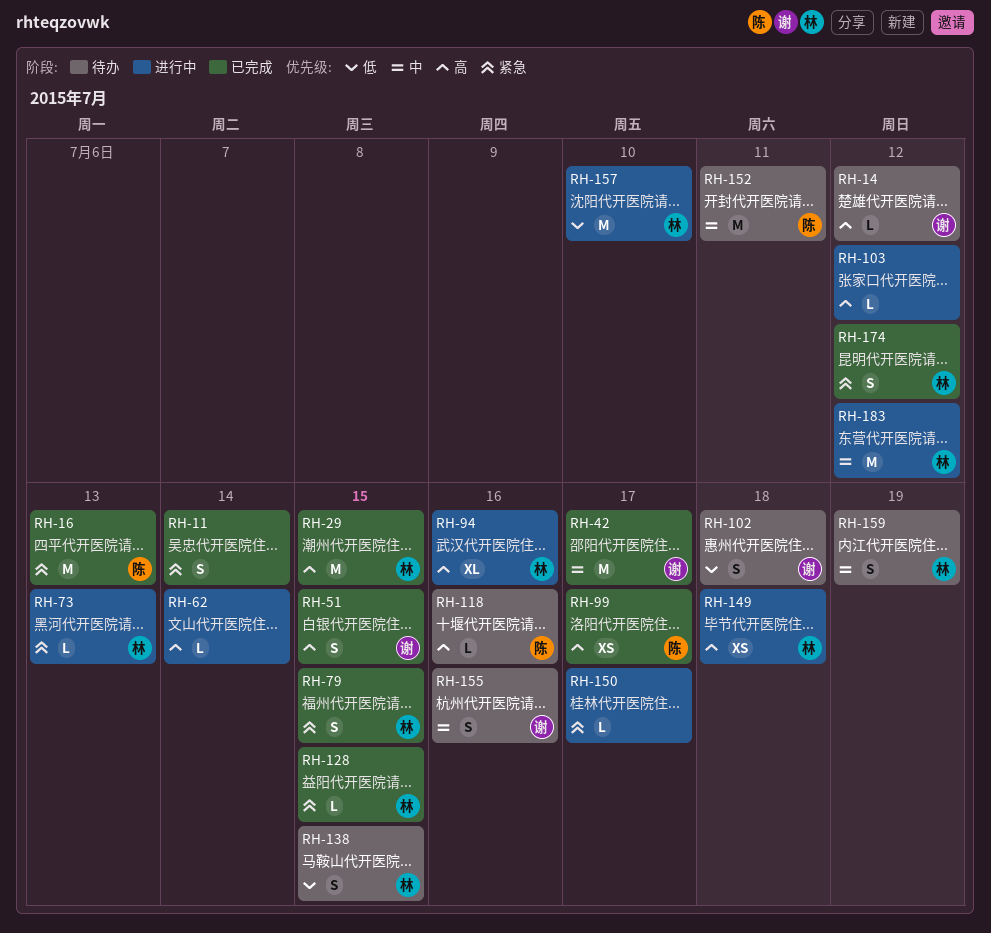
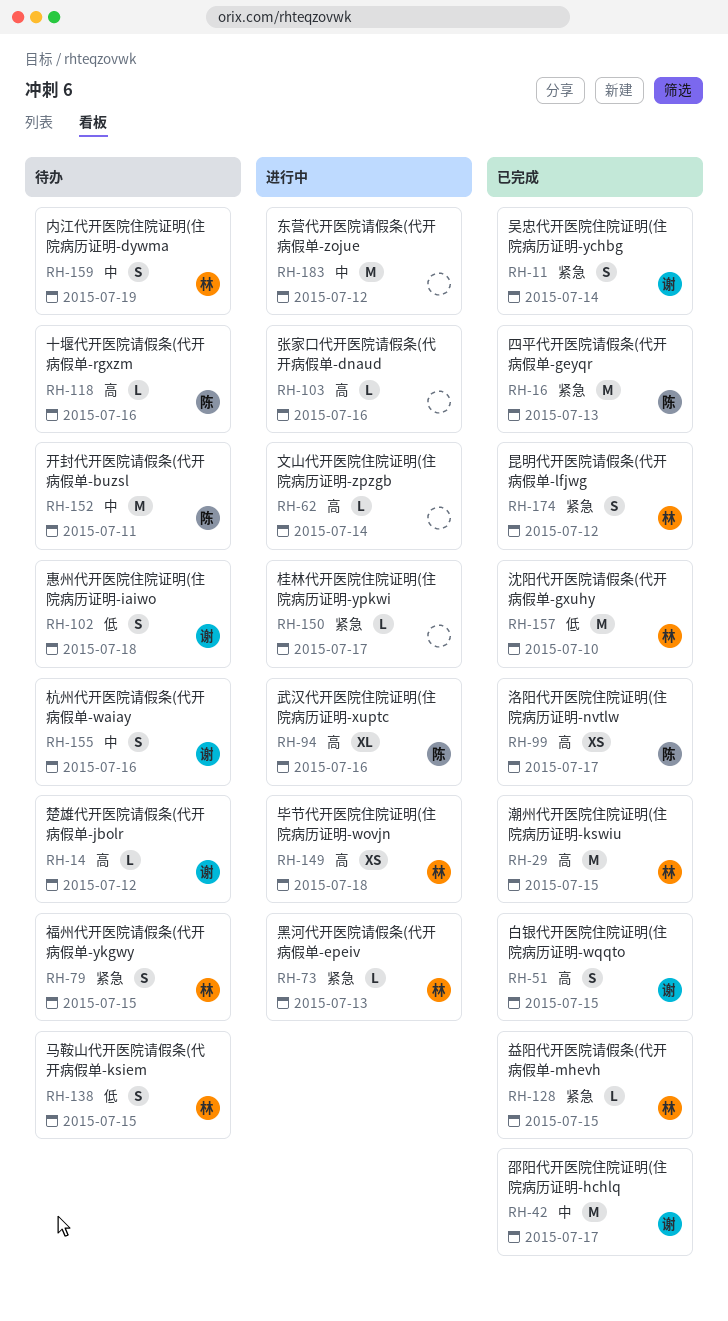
RH-11, owner: none -> 谢
RH-79, status: 已完成 -> 待办
RH-94, owner: 林 -> 陈
RH-103, due: Jul 12 -> Jul 16
RH-157, status: 进行中 -> 已完成
RH-183, owner: 林 -> none

